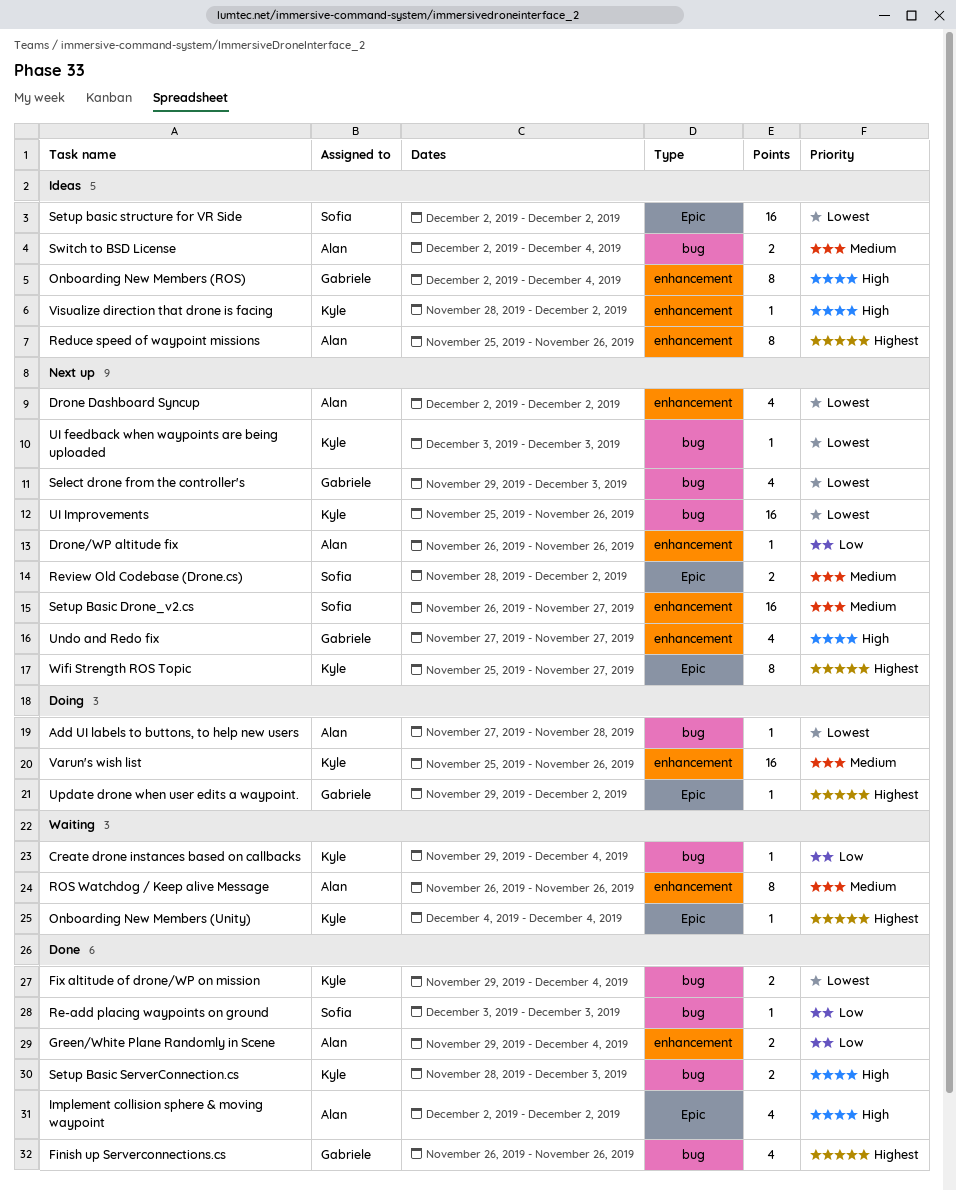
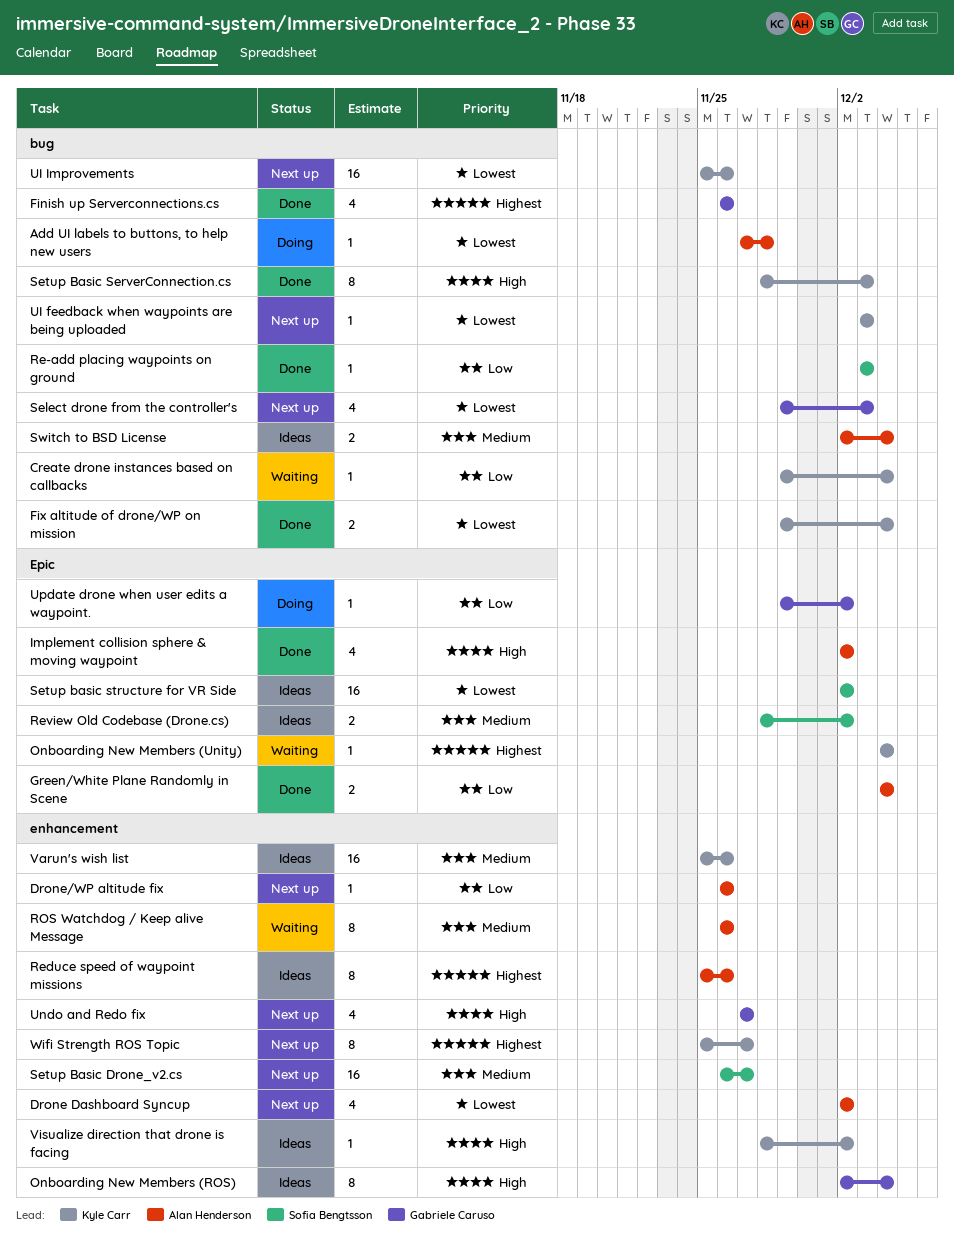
Green/White Plane Randomly in Scene, label: enhancement -> Epic
Green/White Plane Randomly in Scene, start: Nov 29 -> Dec 4
Review Old Codebase (Drone.cs), status: Next up -> Ideas
Setup Basic ServerConnection.cs, estimate: 2 -> 8
Update drone when user edits a waypoint., priority: Highest -> Low
Varun's wish list, status: Doing -> Ideas
Wifi Strength ROS Topic, label: Epic -> enhancement

